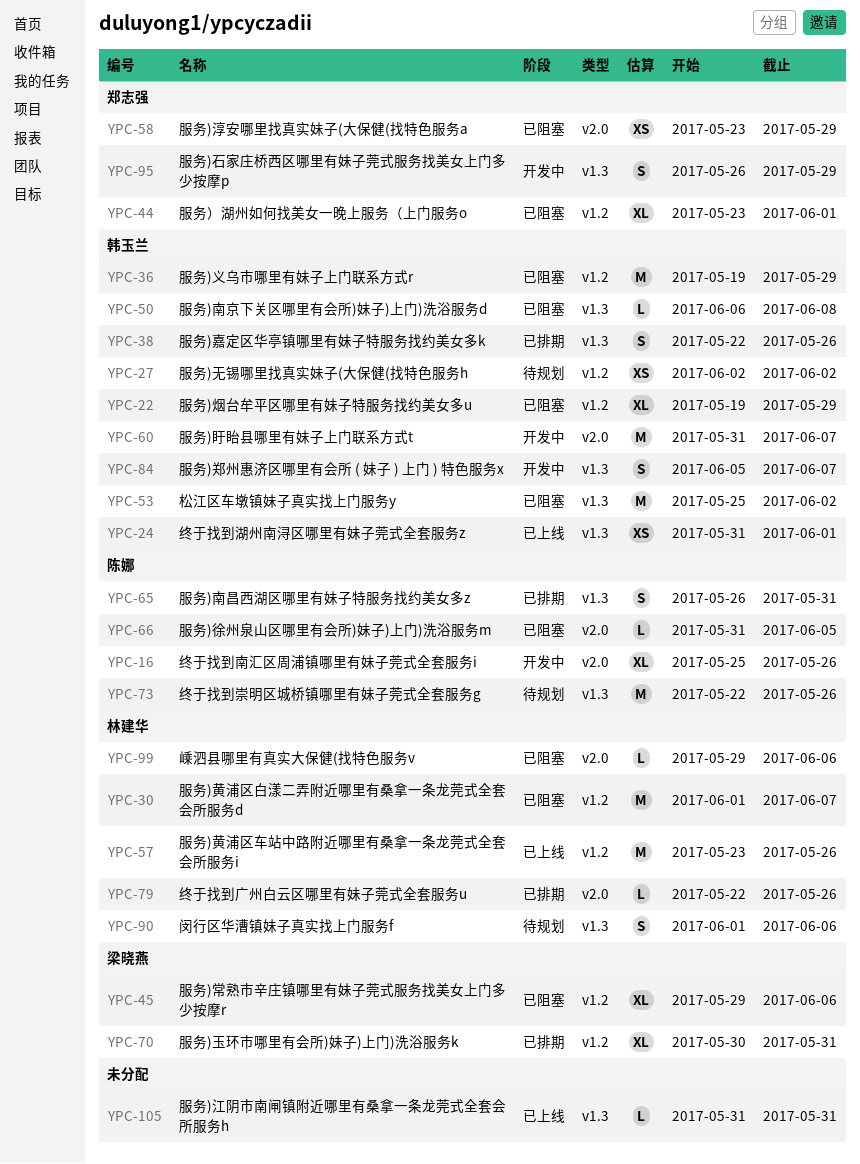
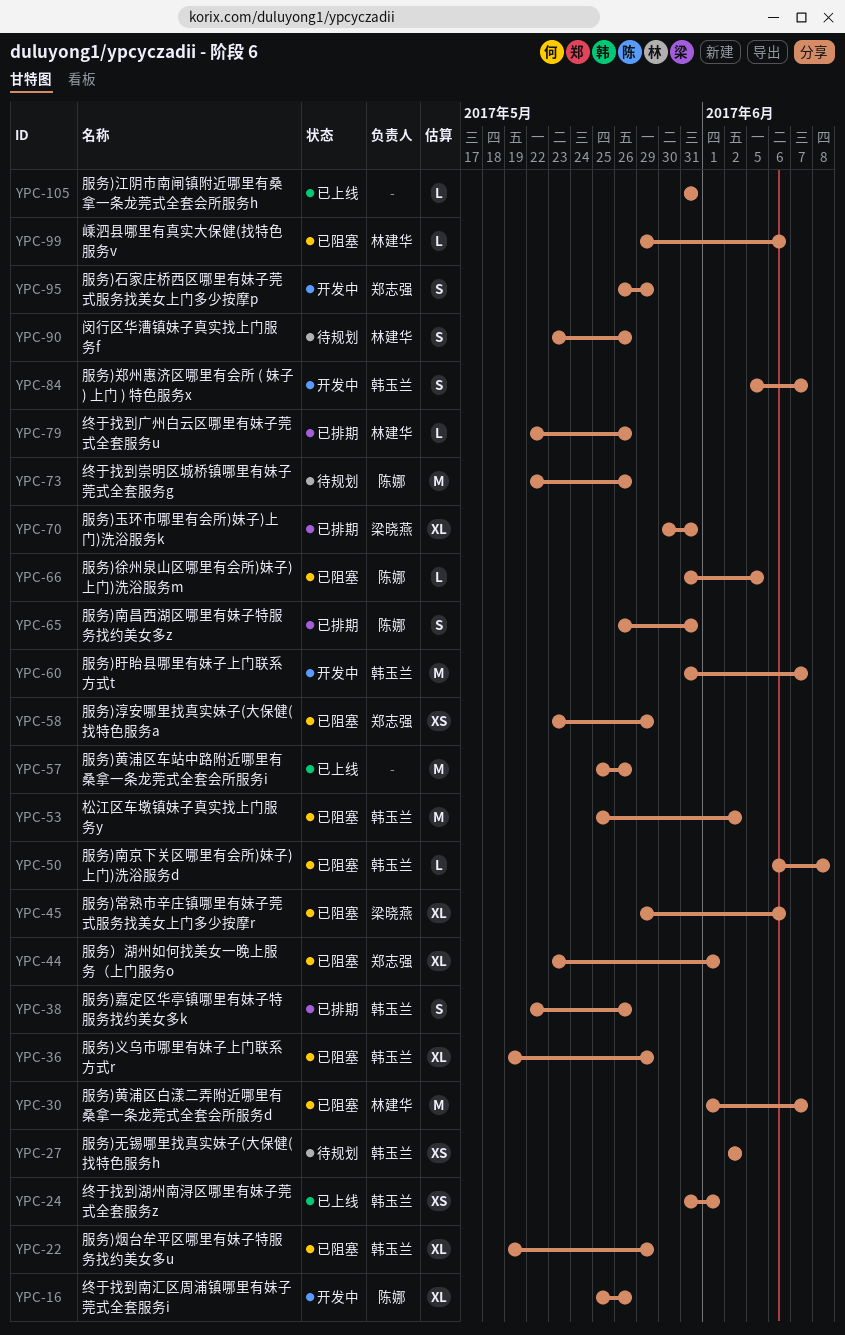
YPC-36, estimate: M -> XL
YPC-57, owner: 林建华 -> none
YPC-57, start: May 23 -> May 25
YPC-90, start: Jun 1 -> May 23
YPC-90, due: Jun 6 -> May 26

